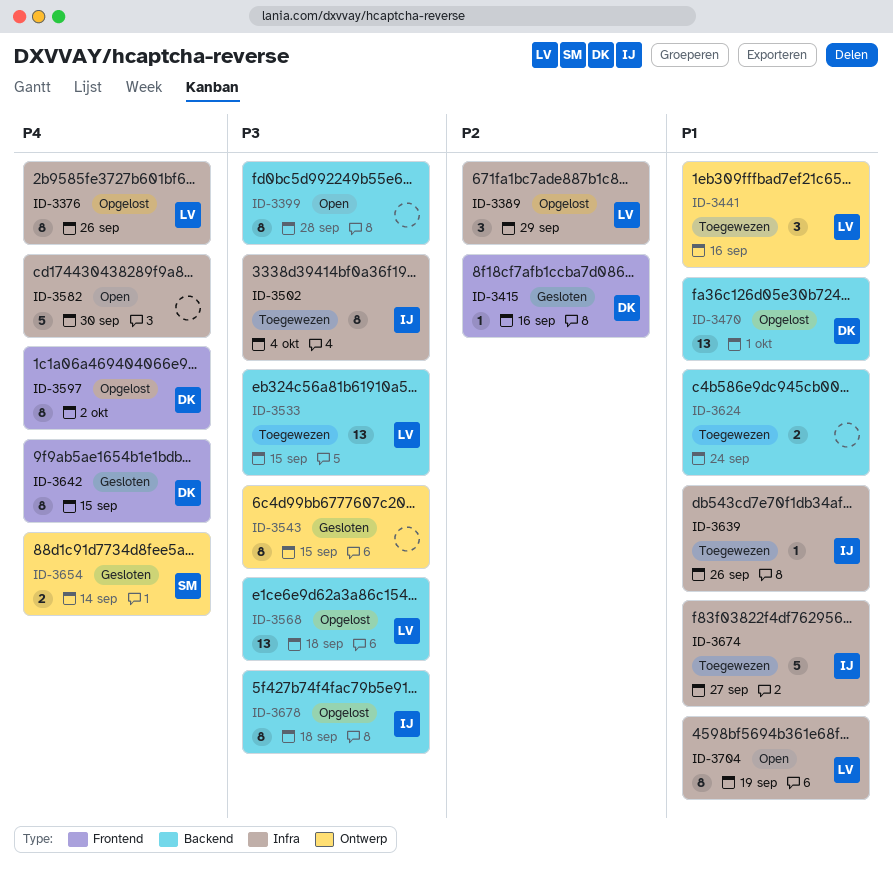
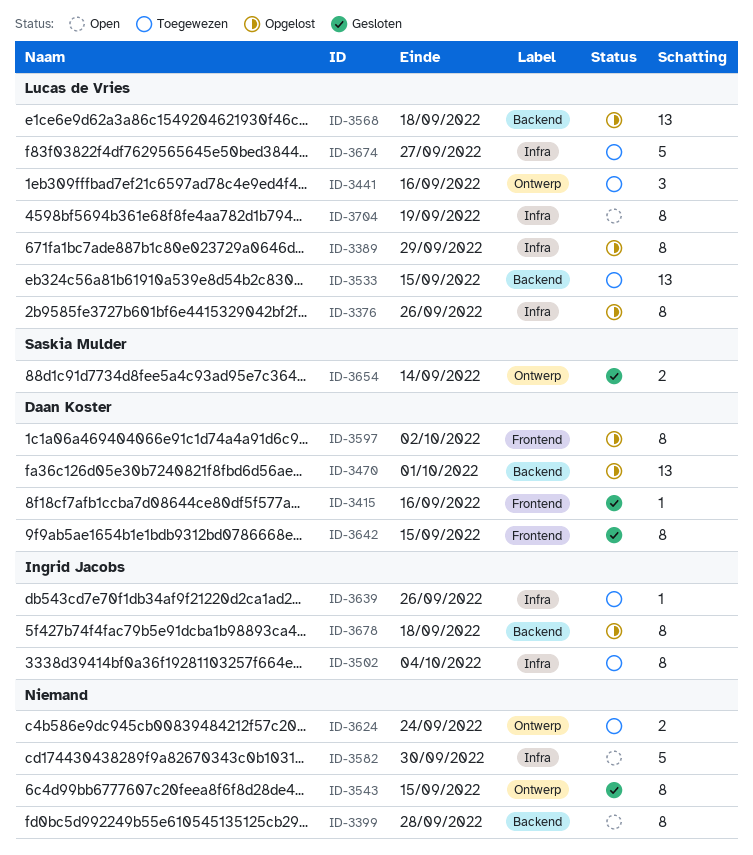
ID-3389, estimate: 3 -> 8
ID-3624, label: Backend -> Ontwerp
ID-3674, owner: Ingrid Jacobs -> Lucas de Vries

